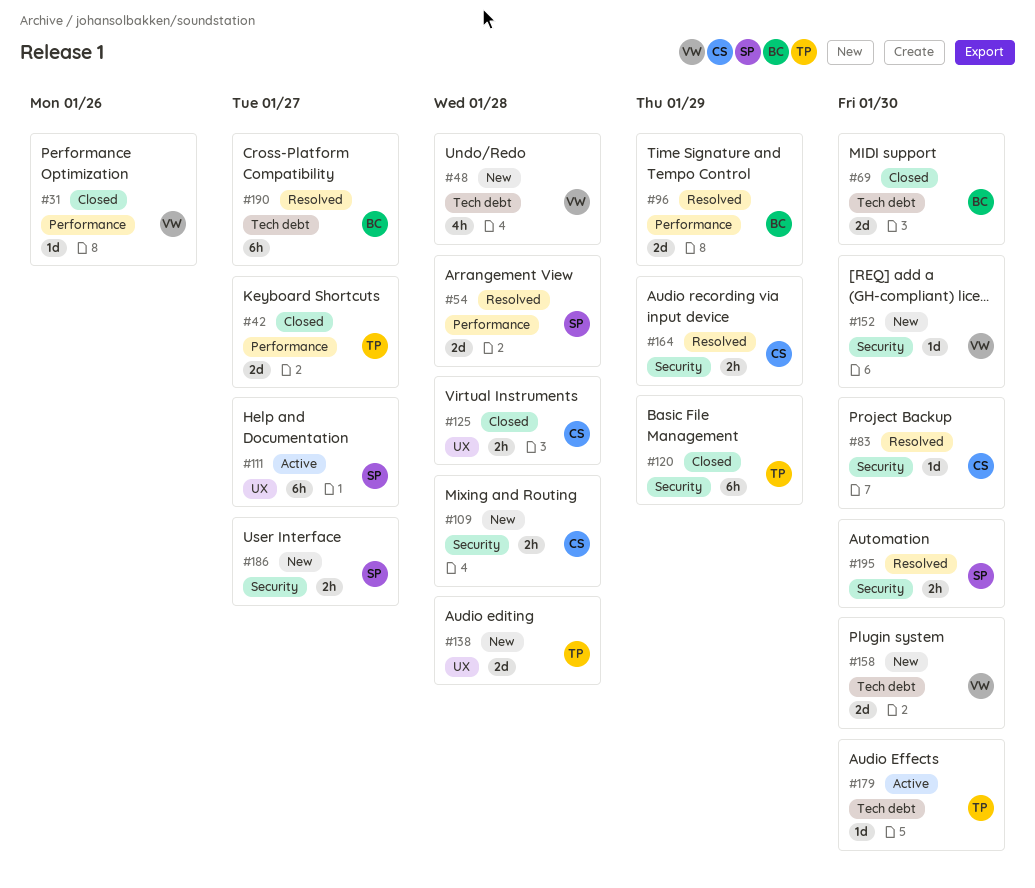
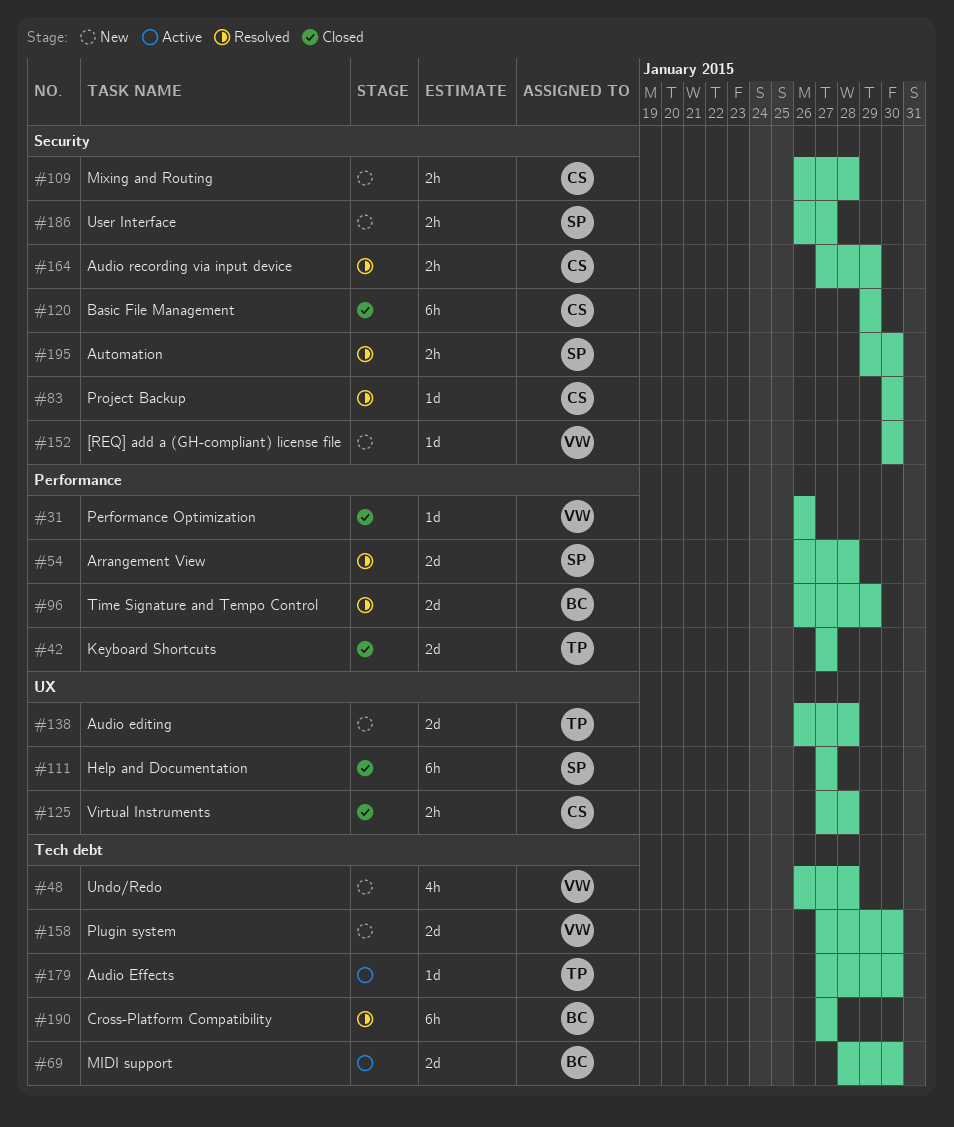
#69, status: Closed -> Active
#111, status: Active -> Closed
#120, owner: TP -> CS

